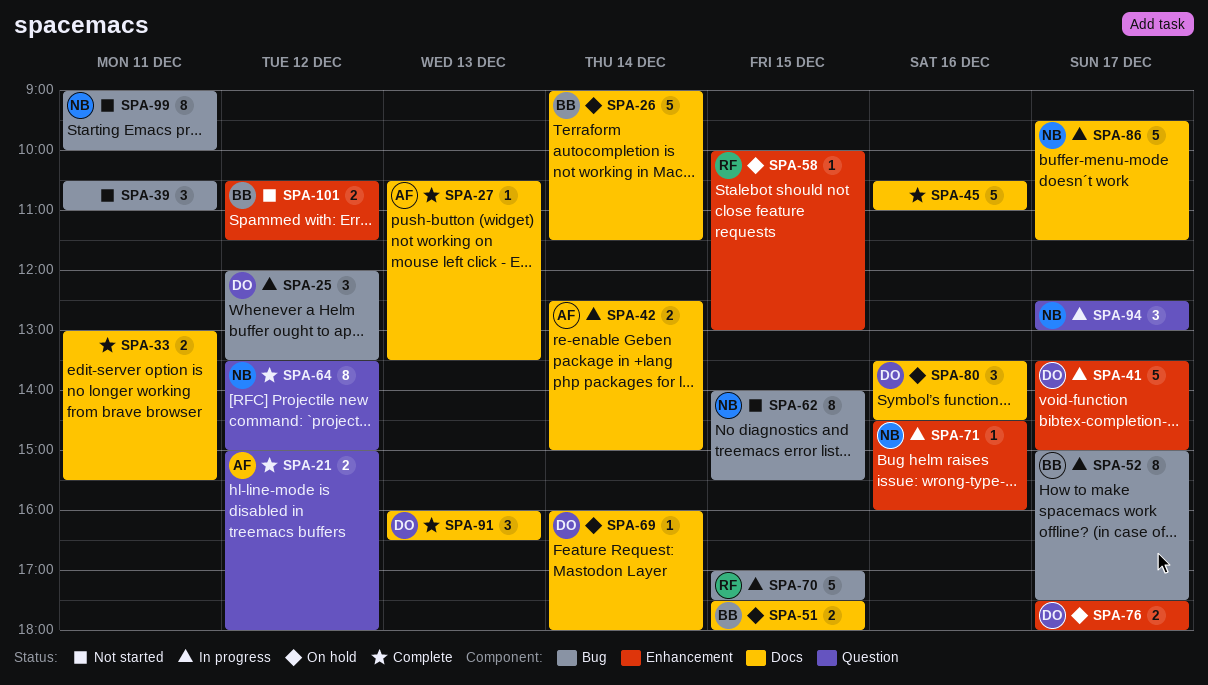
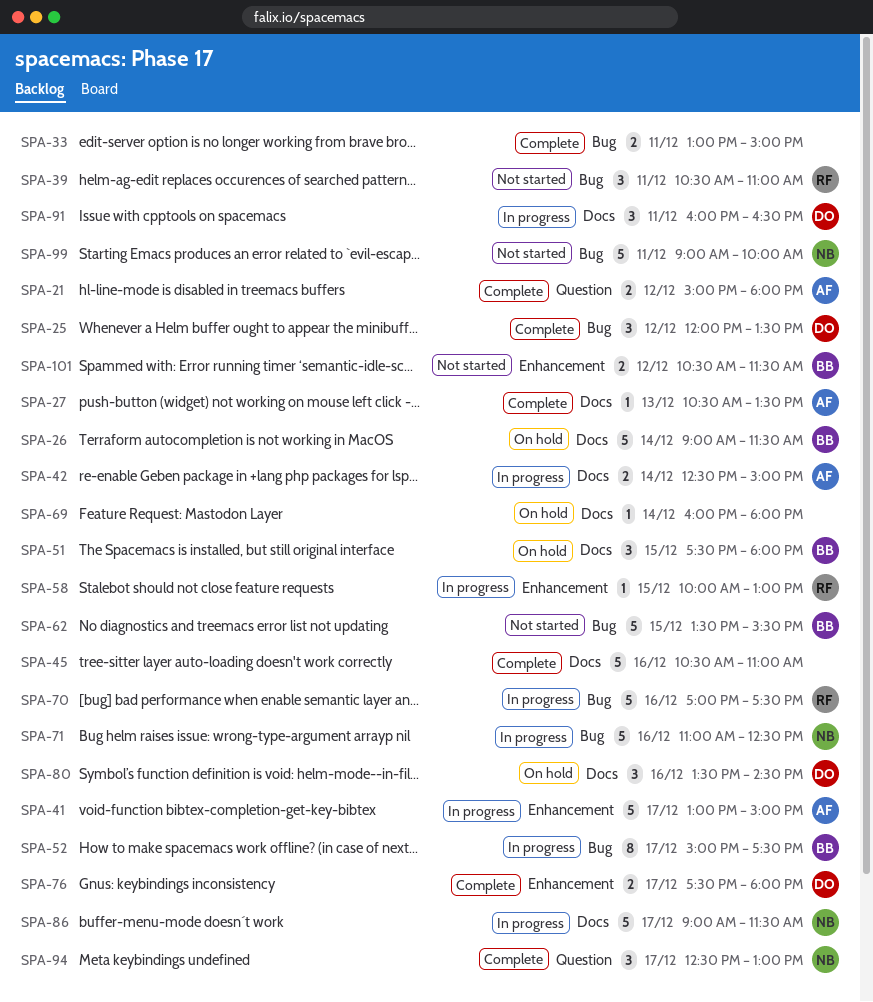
SPA-25, status: In progress -> Complete
SPA-33, label: Docs -> Bug
SPA-33, ends: 15:30 -> 15:00
SPA-39, owner: none -> RF
SPA-41, owner: DO -> AF
SPA-41, begins: 13:30 -> 13:00
SPA-51, estimate: 2 -> 3
SPA-58, status: On hold -> In progress
SPA-62, owner: NB -> BB
SPA-62, estimate: 8 -> 5
SPA-62, begins: 14:00 -> 13:30
SPA-64: present -> none
SPA-69, owner: DO -> none
SPA-70, day: Dec 15 -> Dec 16
SPA-71, label: Enhancement -> Bug
SPA-71, estimate: 1 -> 5
SPA-71, begins: 14:30 -> 11:00
SPA-71, ends: 16:00 -> 12:30
SPA-76, status: On hold -> Complete
SPA-86, begins: 09:30 -> 09:00
SPA-91, status: Complete -> In progress
SPA-91, day: Dec 13 -> Dec 11
SPA-94, status: In progress -> Complete
SPA-99, estimate: 8 -> 5

